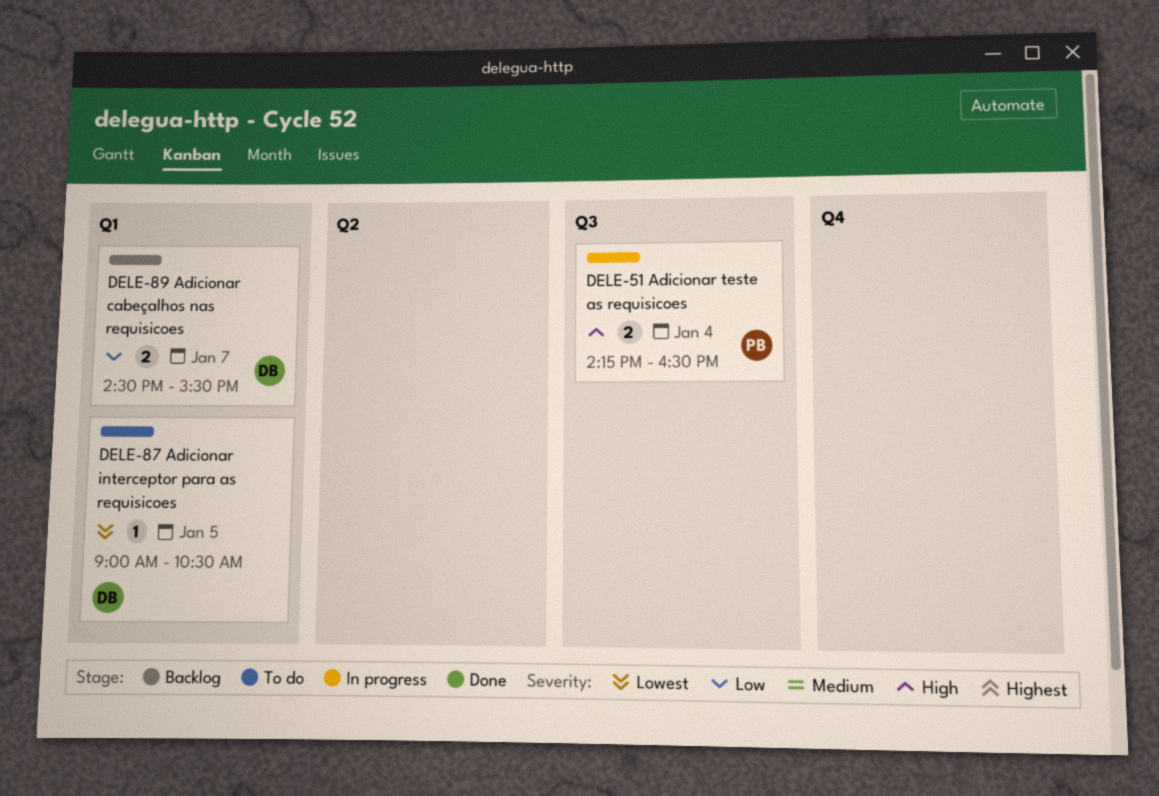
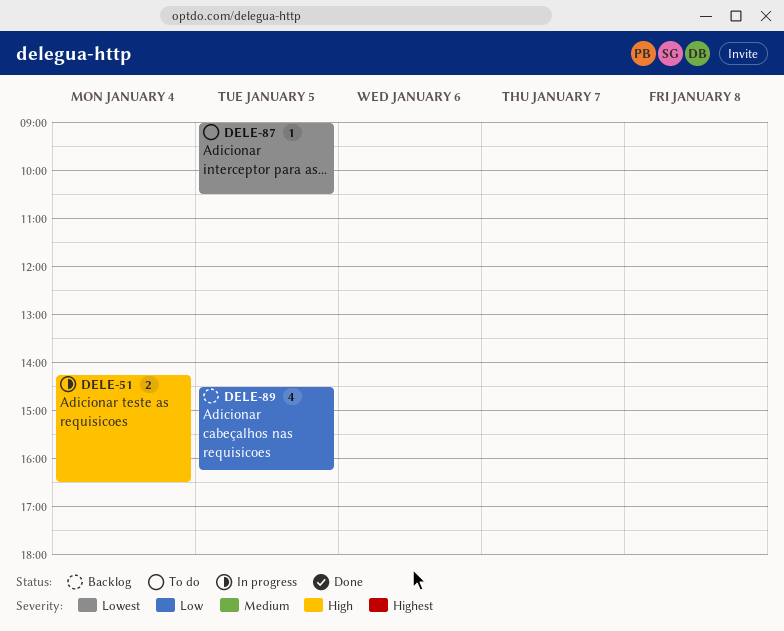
DELE-89, estimate: 2 -> 4
DELE-89, day: Jan 7 -> Jan 5
DELE-89, ends: 15:30 -> 16:15

